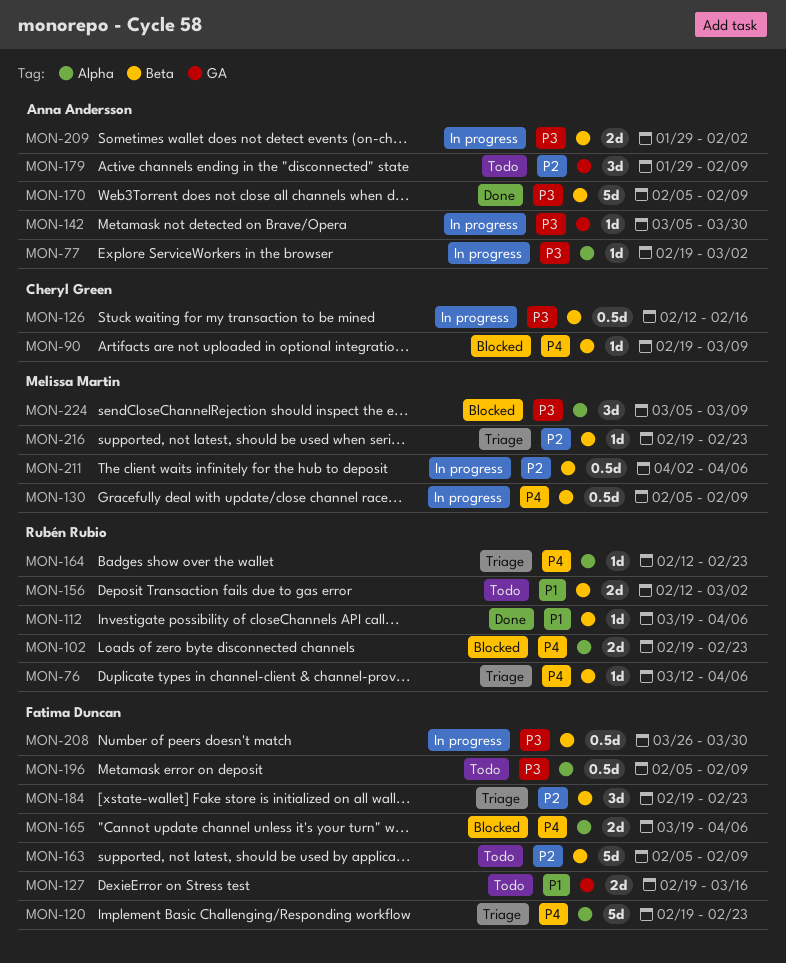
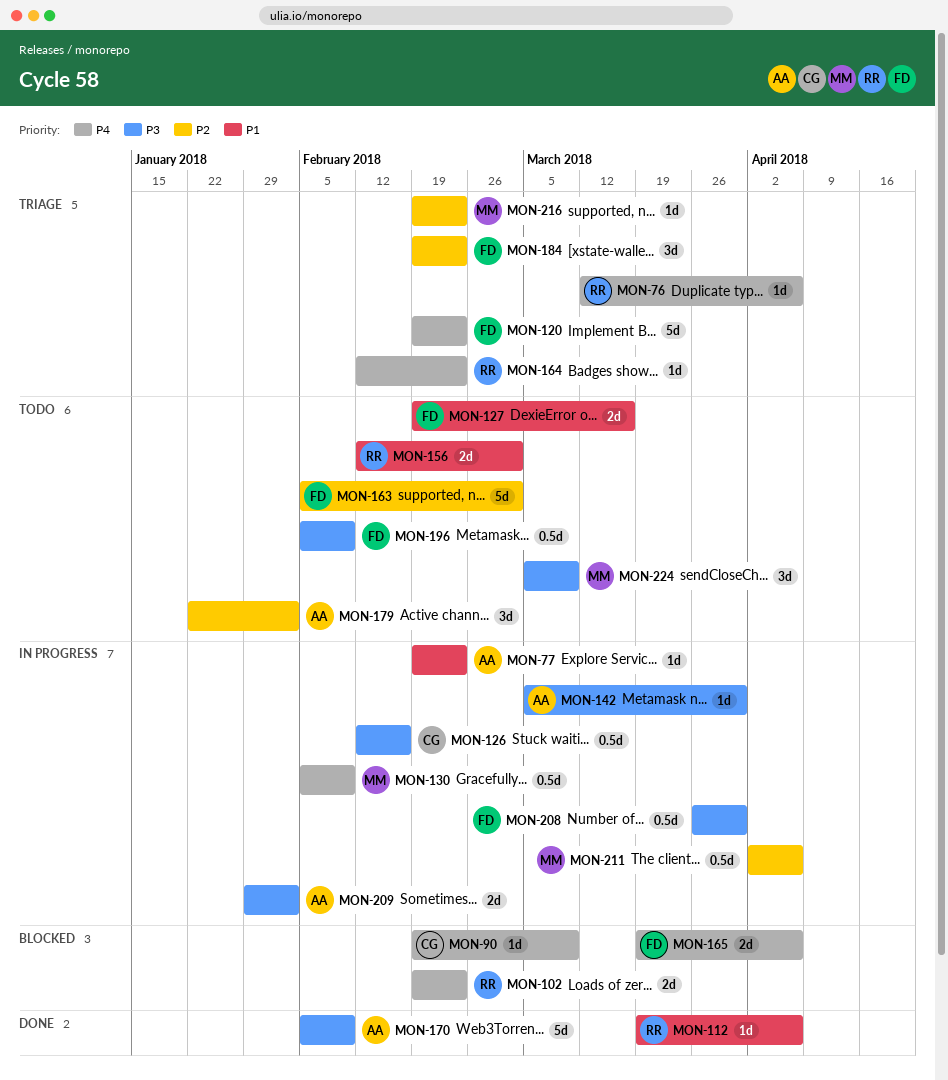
MON-77, priority: P3 -> P1
MON-77, due: Mar 2 -> Feb 23
MON-163, due: Feb 9 -> Mar 2
MON-179, start: Jan 29 -> Jan 22
MON-179, due: Feb 9 -> Feb 2
MON-224, status: Blocked -> Todo

